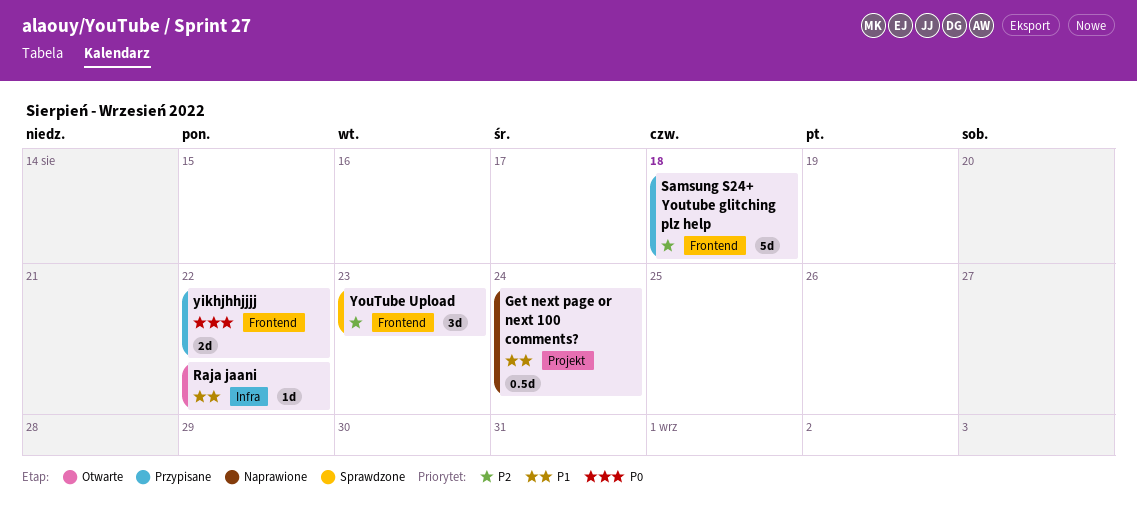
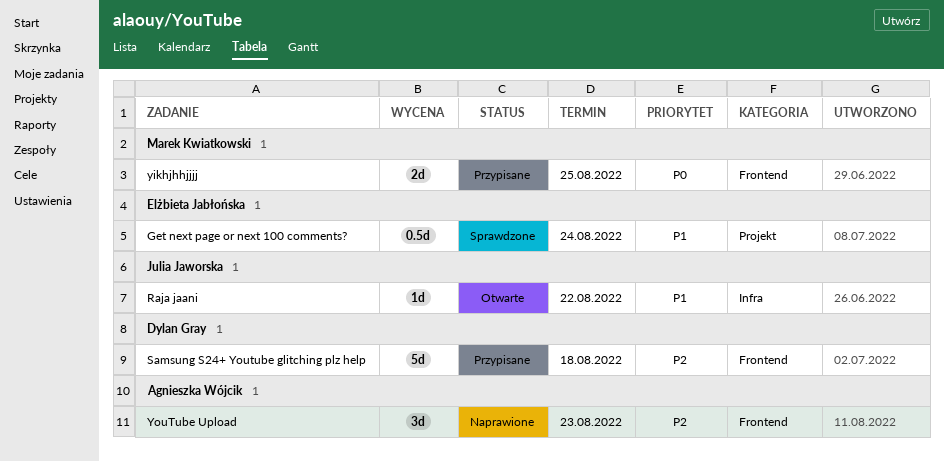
Get next page or next 100 comments?, status: Naprawione -> Sprawdzone
yikhjhhjjjj, due: Aug 22 -> Aug 25
YouTube Upload, status: Sprawdzone -> Naprawione

